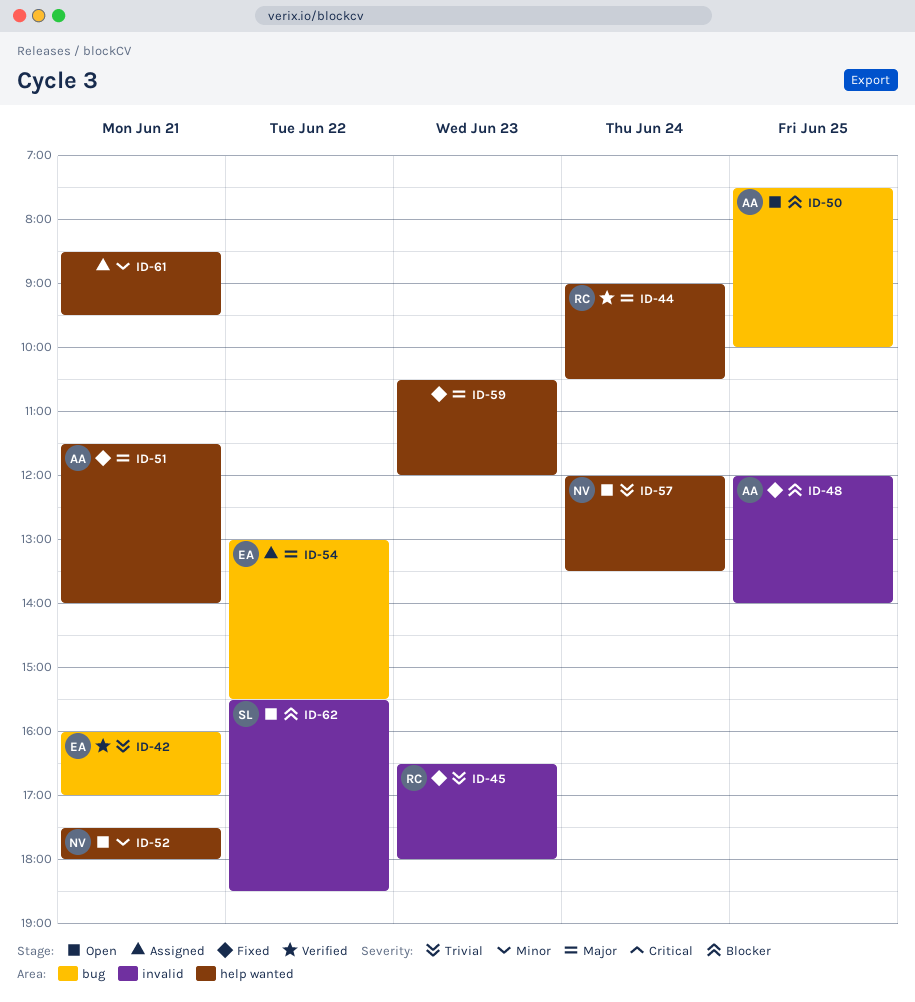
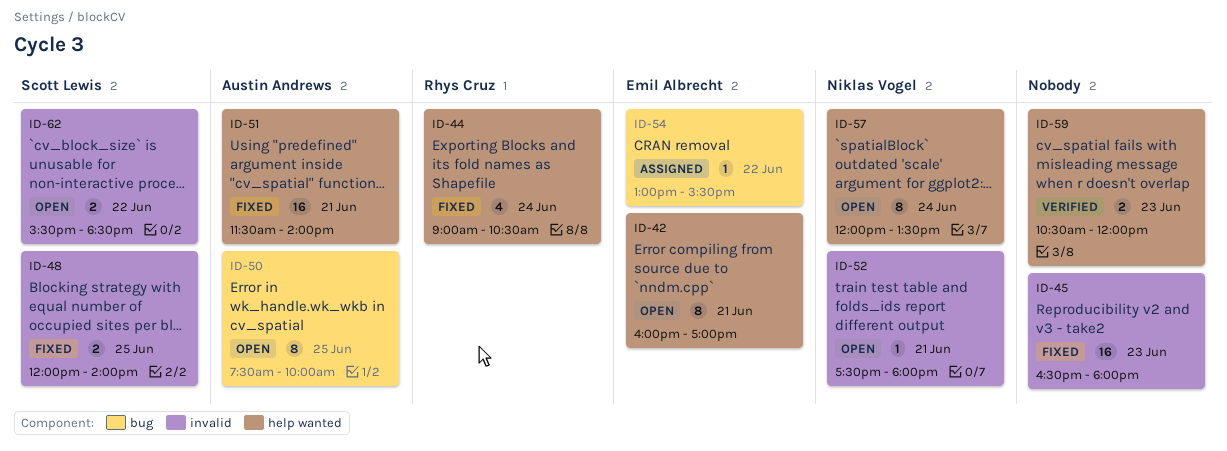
ID-42, status: Verified -> Open
ID-42, label: bug -> help wanted
ID-44, status: Verified -> Fixed
ID-45, owner: Rhys Cruz -> none
ID-48, owner: Austin Andrews -> Scott Lewis
ID-52, label: help wanted -> invalid
ID-59, status: Fixed -> Verified
ID-61: present -> none

